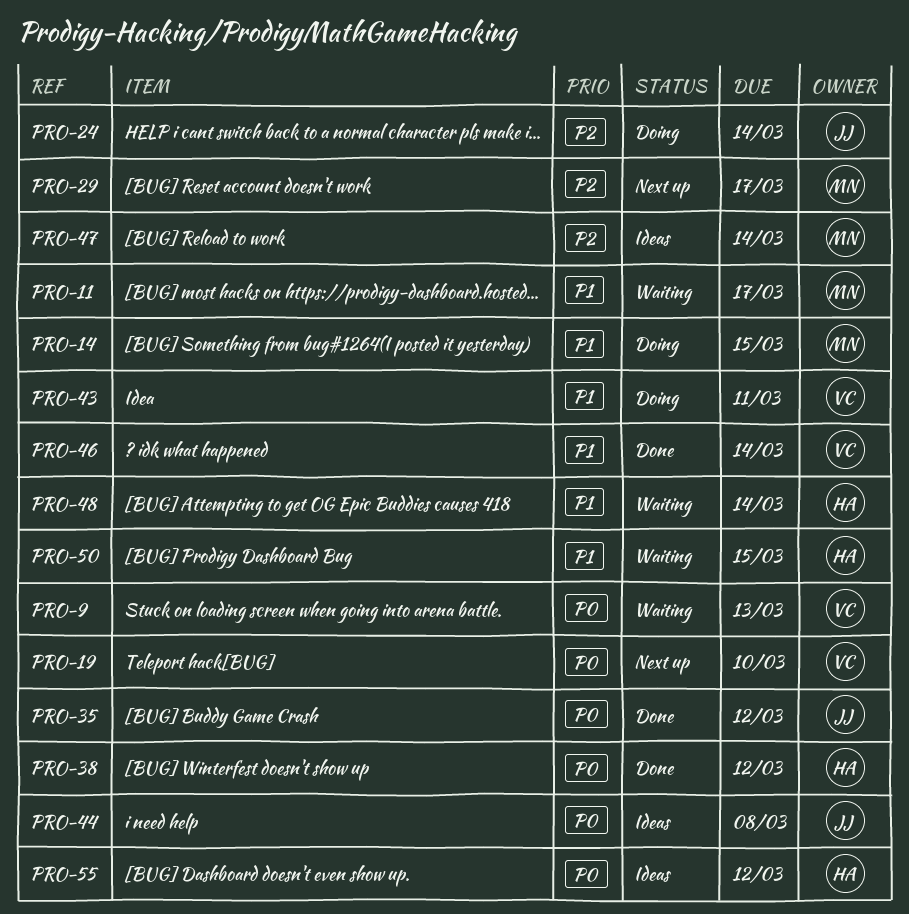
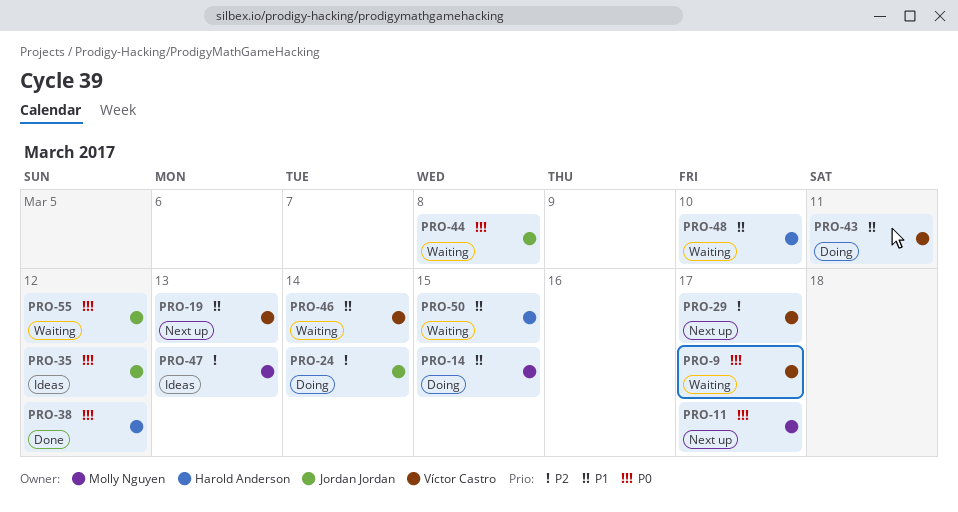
PRO-9, due: Mar 13 -> Mar 17
PRO-11, status: Waiting -> Next up
PRO-11, priority: P1 -> P0
PRO-19, priority: P0 -> P1
PRO-19, due: Mar 10 -> Mar 13
PRO-29, owner: Molly Nguyen -> Víctor Castro
PRO-35, status: Done -> Ideas
PRO-44, status: Ideas -> Waiting
PRO-46, status: Done -> Waiting
PRO-47, due: Mar 14 -> Mar 13
PRO-48, due: Mar 14 -> Mar 10
PRO-55, status: Ideas -> Waiting
PRO-55, owner: Harold Anderson -> Jordan Jordan

